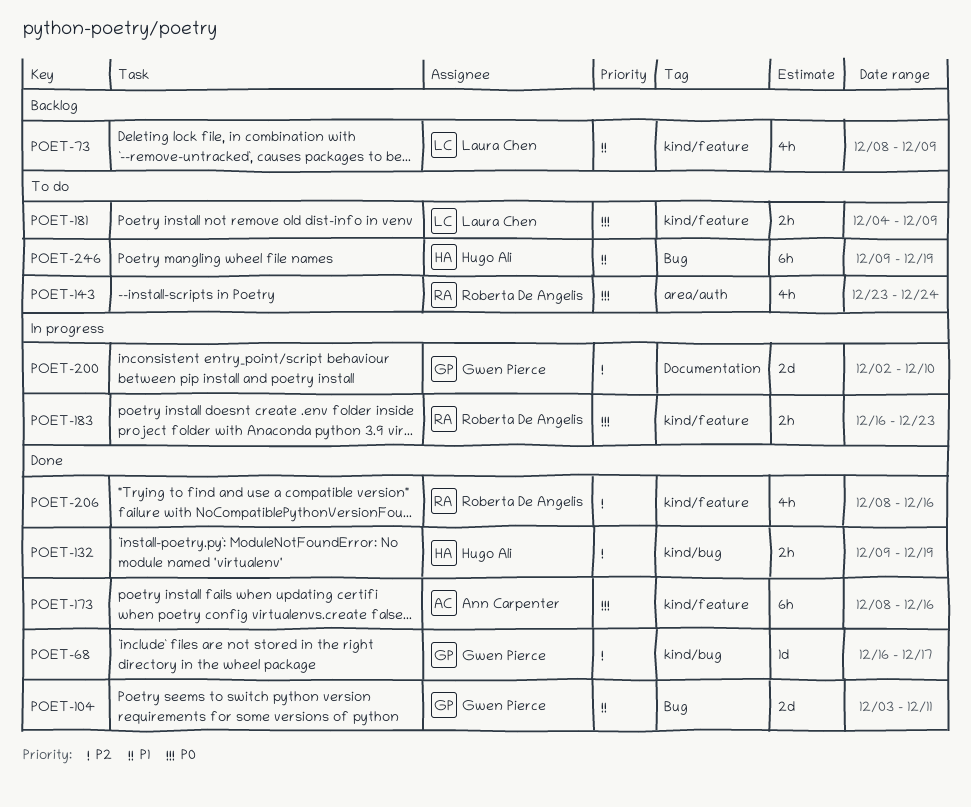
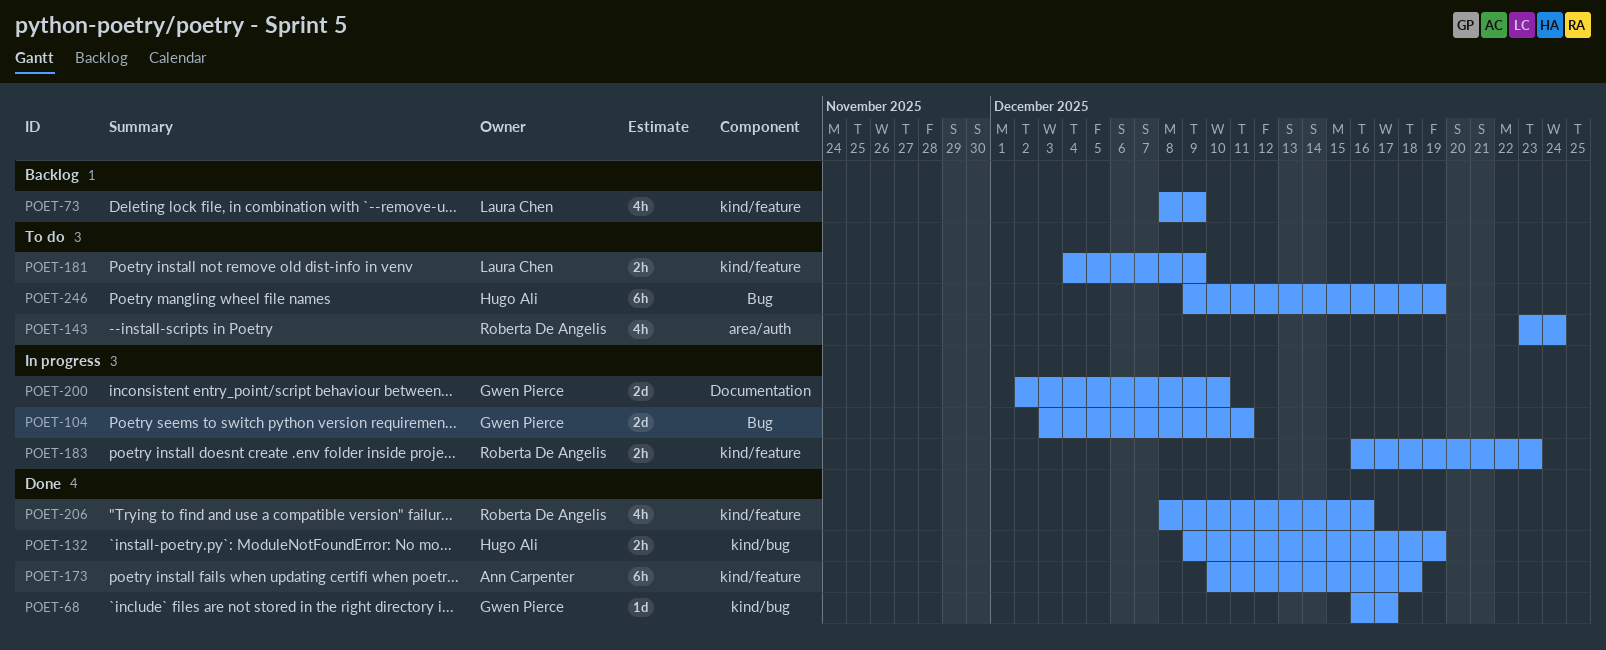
POET-104, status: Done -> In progress
POET-173, start: Dec 8 -> Dec 10
POET-173, due: Dec 16 -> Dec 18

